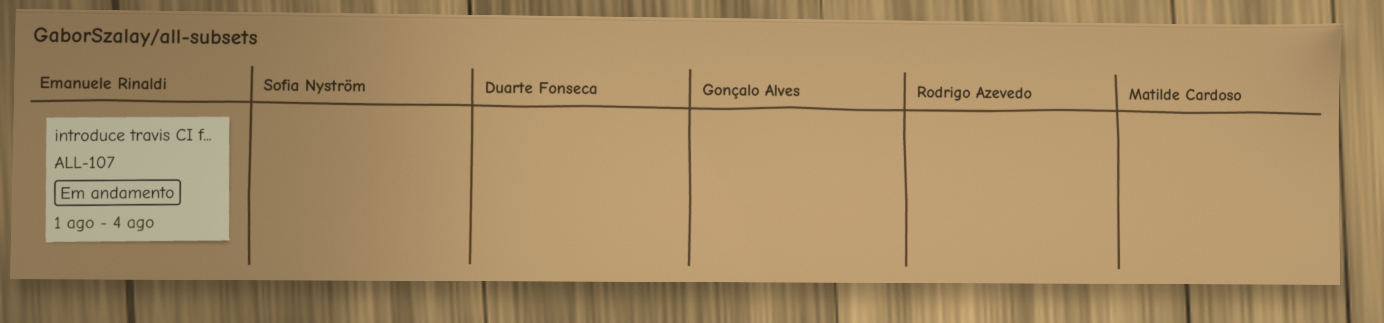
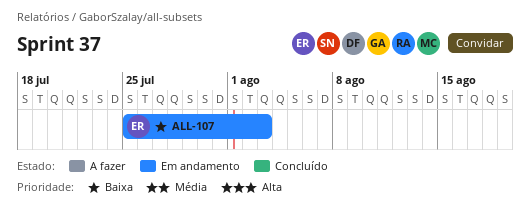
ALL-107, start: Aug 1 -> Jul 25
ALL-107, due: Aug 4 -> Aug 3

